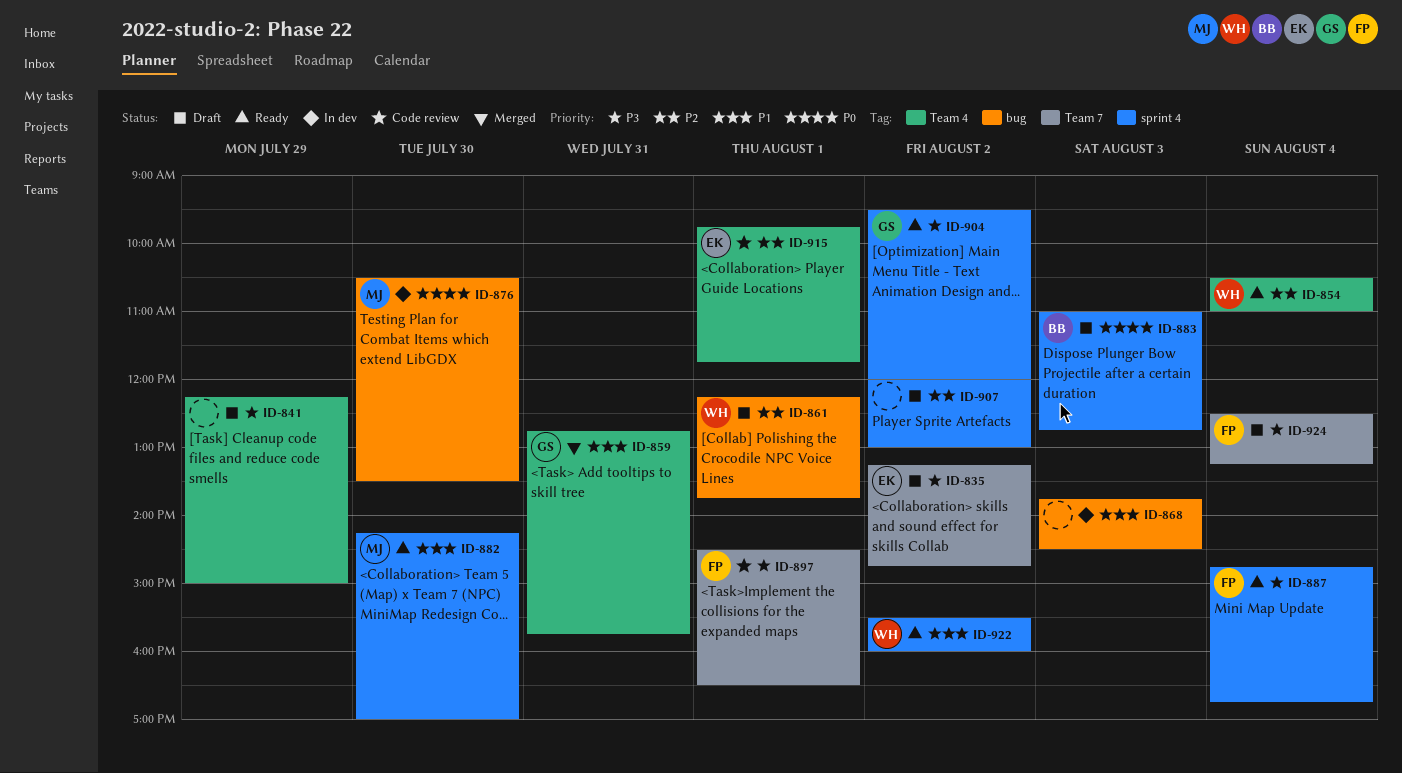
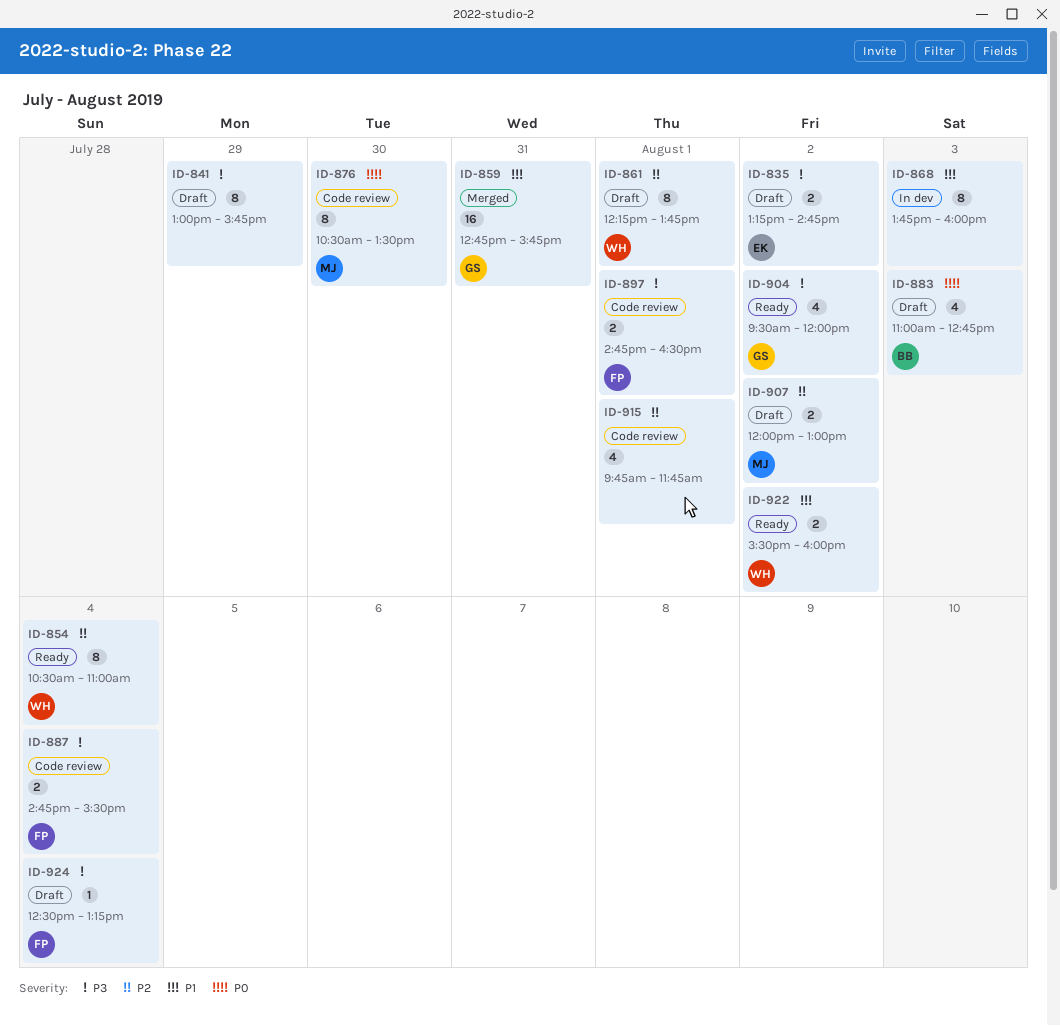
ID-841, begins: 12:15 -> 13:00
ID-841, ends: 15:00 -> 15:45
ID-868, ends: 14:30 -> 16:00
ID-876, status: In dev -> Code review
ID-882: present -> none
ID-887, status: Ready -> Code review
ID-887, ends: 16:45 -> 15:30
ID-897, begins: 14:30 -> 14:45
ID-907, owner: none -> MJ
ID-915, owner: EK -> none

